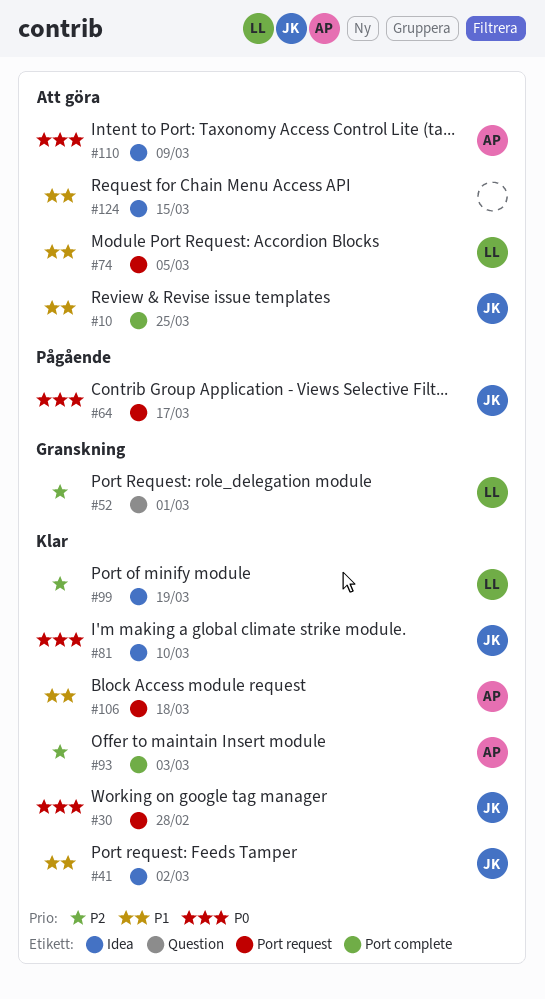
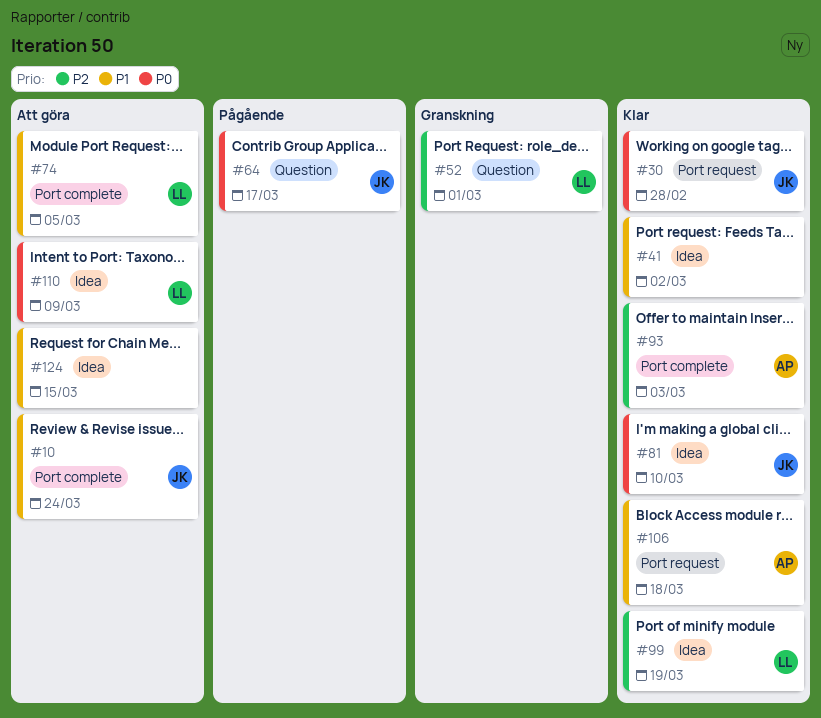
#10, due: Mar 25 -> Mar 24
#41, owner: JK -> none
#64, label: Port request -> Question
#74, label: Port request -> Port complete
#110, owner: AP -> LL

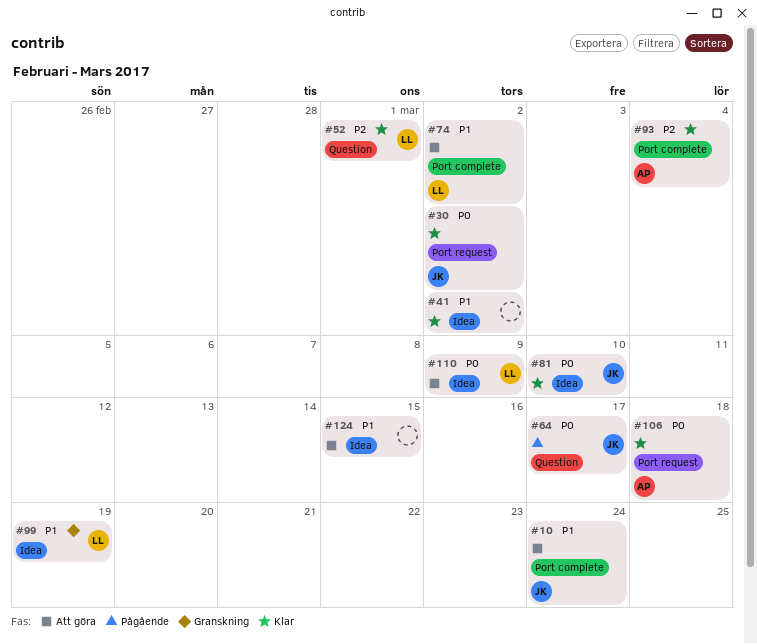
#30, due: Feb 28 -> Mar 2
#52, status: Granskning -> Klar
#74, due: Mar 5 -> Mar 2
#93, due: Mar 3 -> Mar 4
#99, status: Klar -> Granskning
#99, priority: P2 -> P1
#106, priority: P1 -> P0

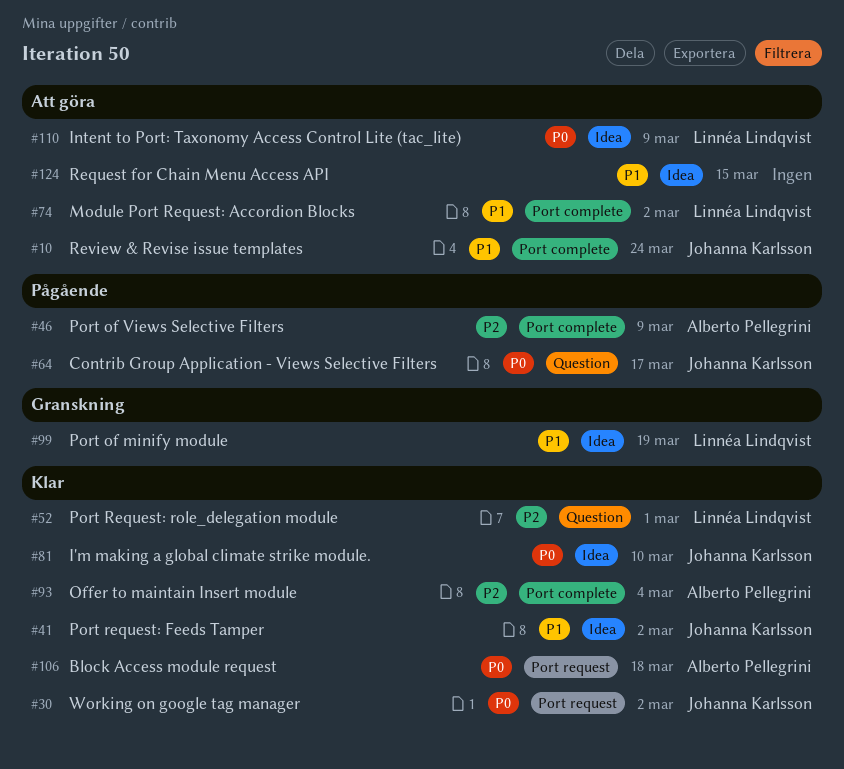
#41, owner: none -> Johanna Karlsson
#46: none -> present

